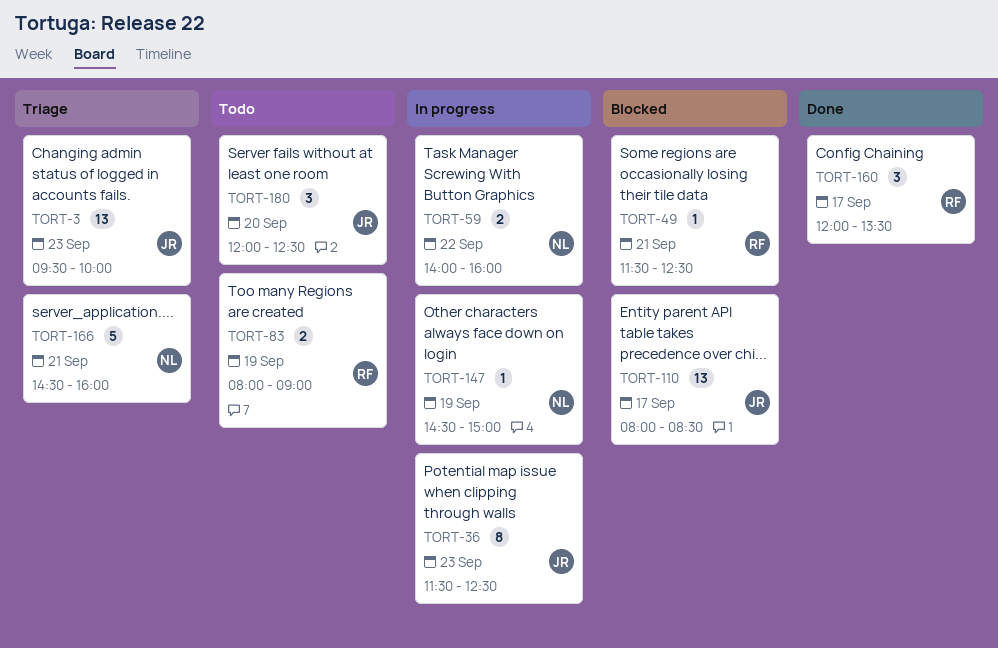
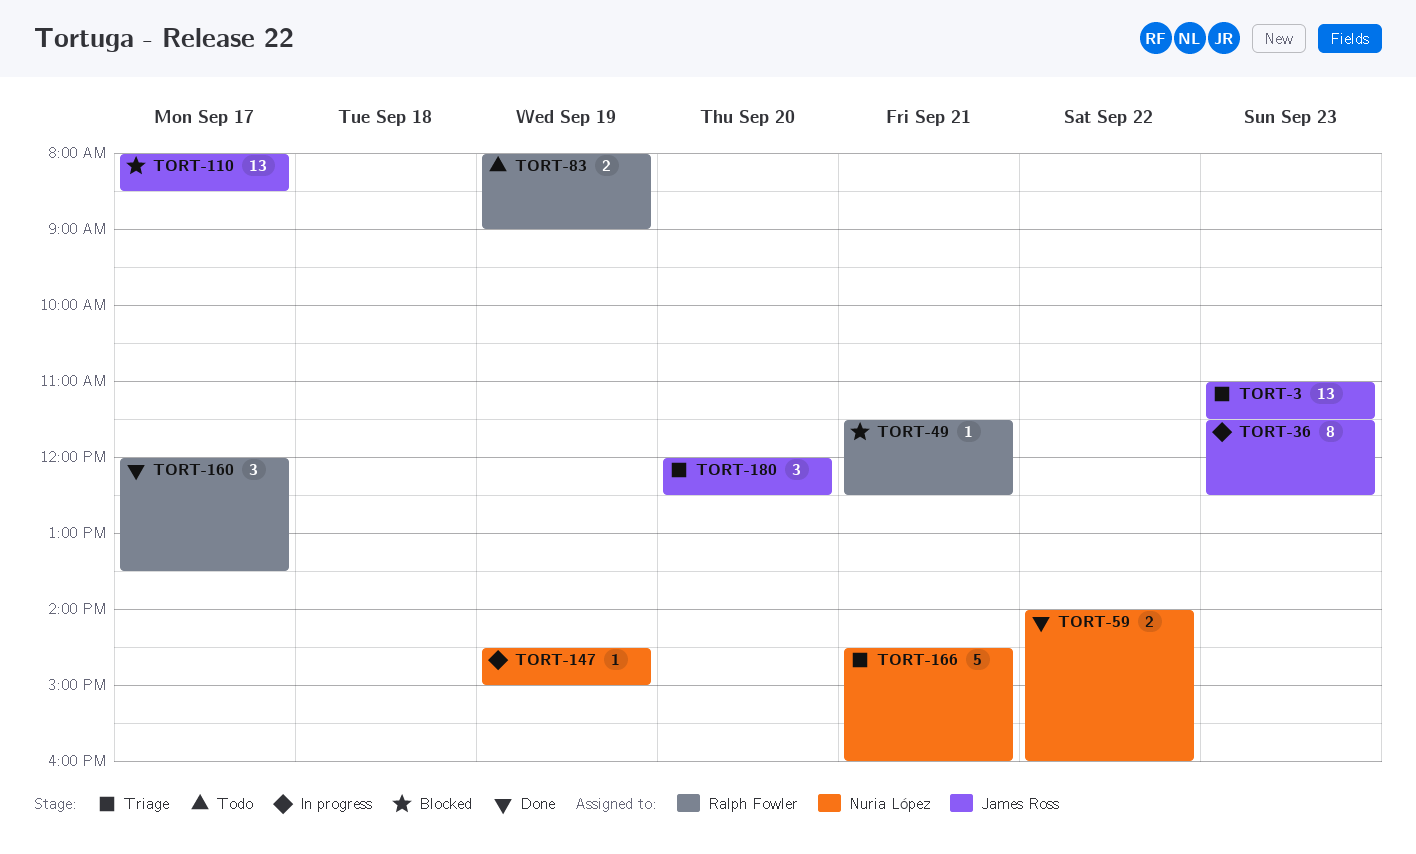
TORT-3, begins: 09:30 -> 11:00
TORT-3, ends: 10:00 -> 11:30
TORT-59, status: In progress -> Done
TORT-180, status: Todo -> Triage

